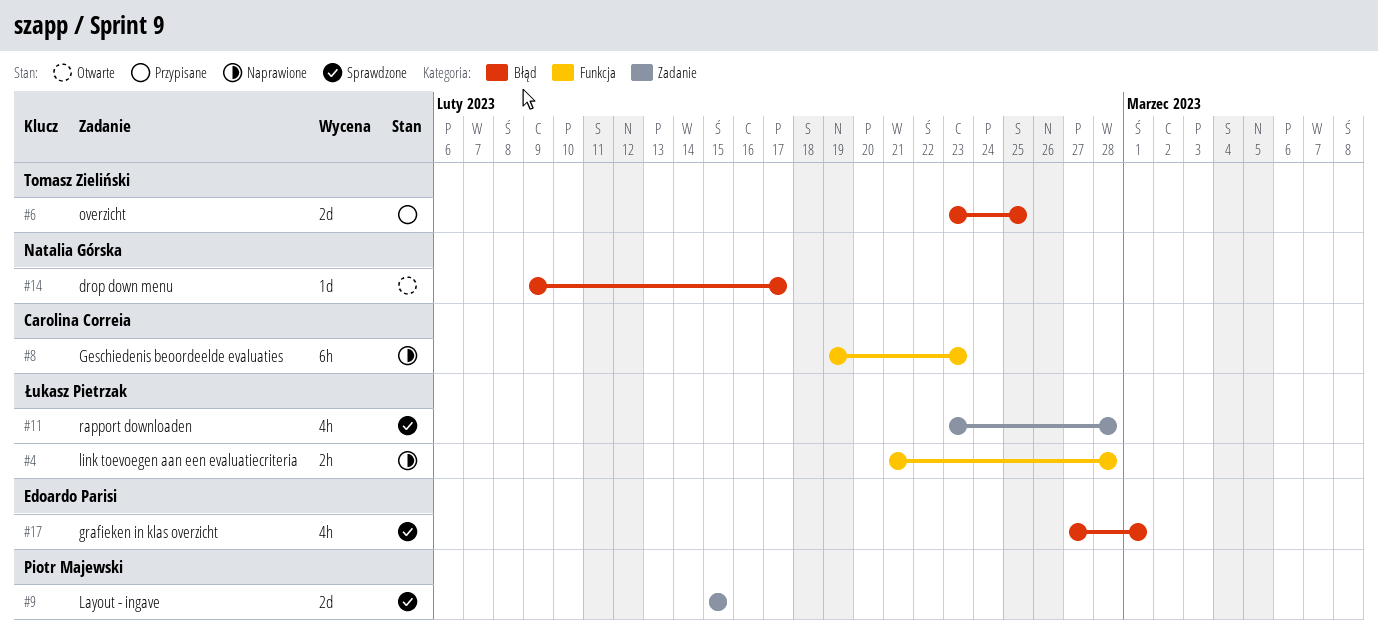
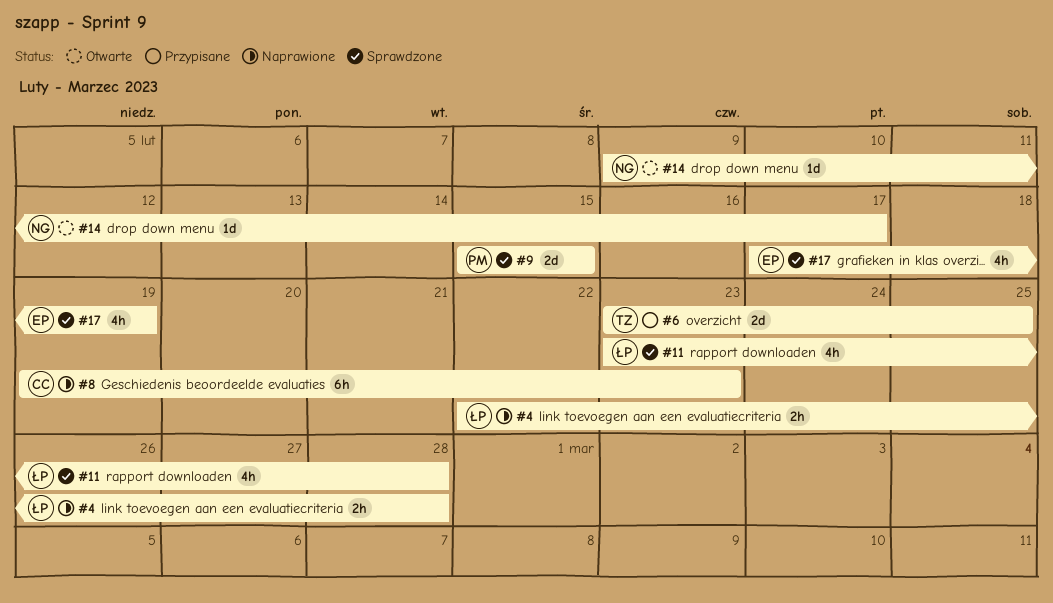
#4, start: Feb 21 -> Feb 22
#17, start: Feb 27 -> Feb 17
#17, due: Mar 1 -> Feb 19

